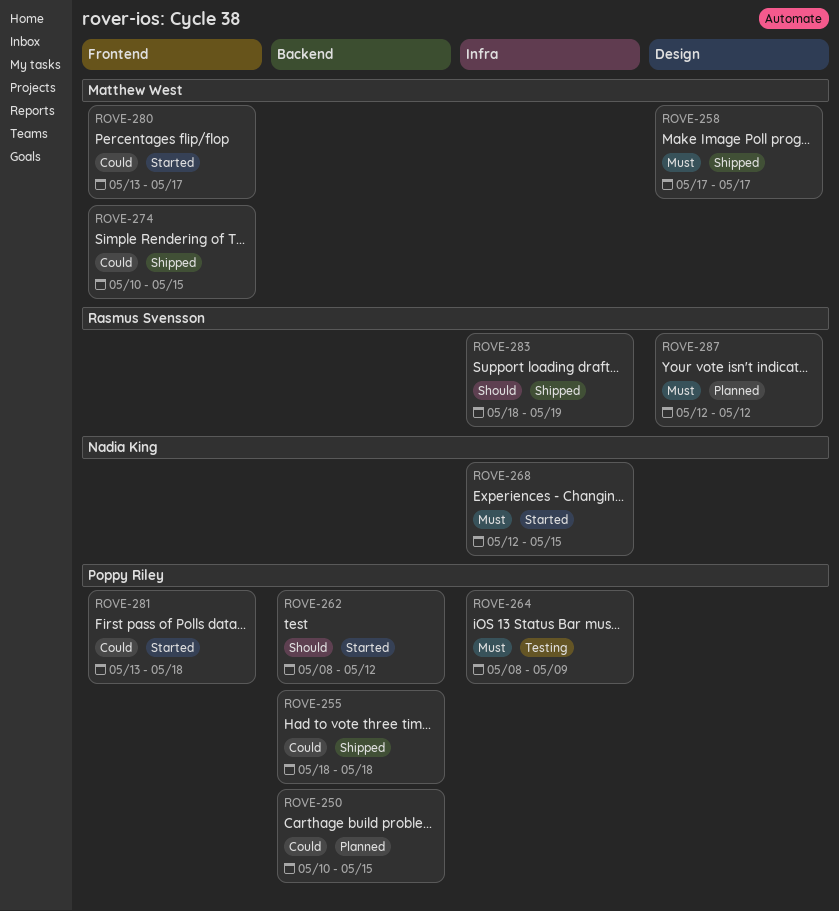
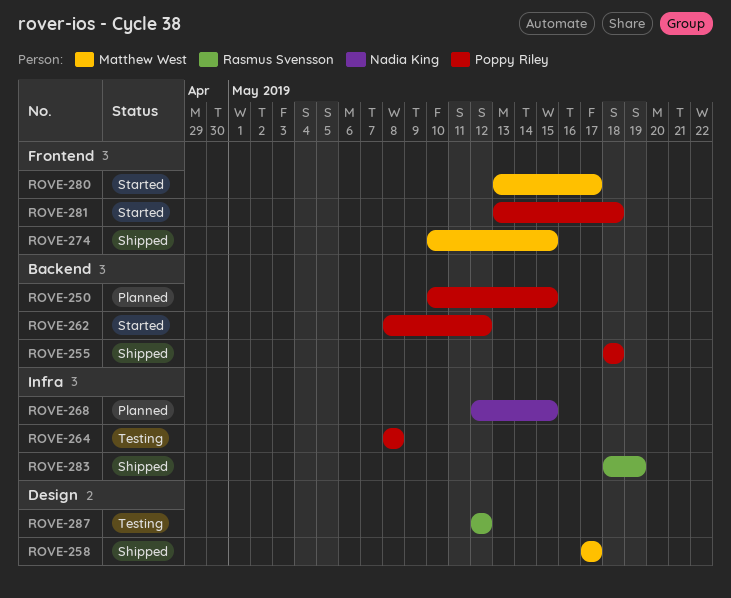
ROVE-264, due: May 9 -> May 8
ROVE-268, status: Started -> Planned
ROVE-287, status: Planned -> Testing

